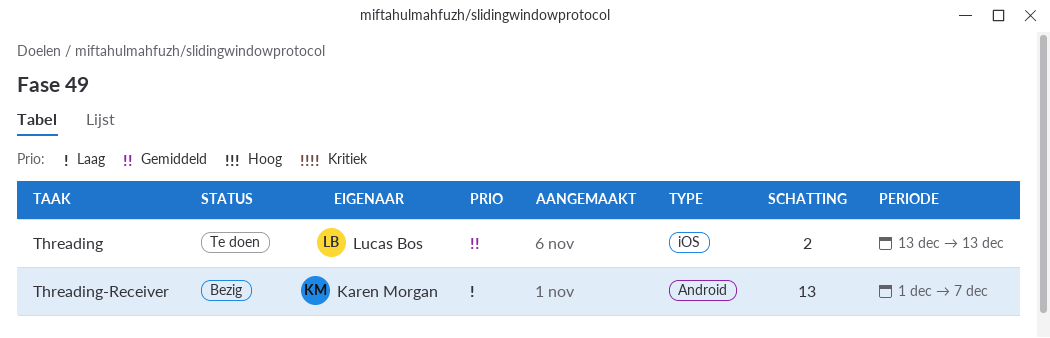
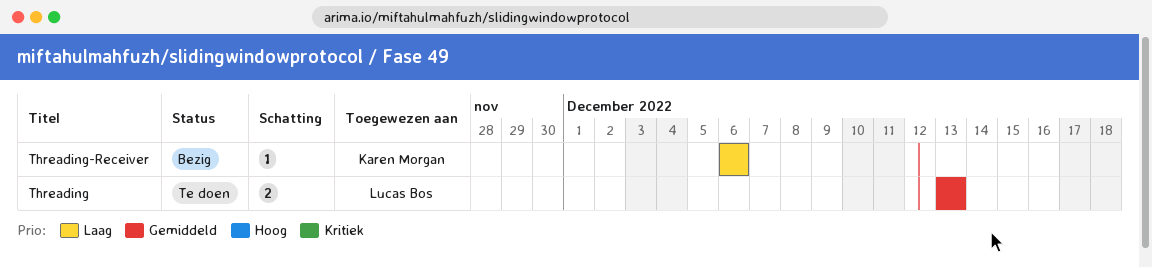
Threading-Receiver, estimate: 13 -> 1
Threading-Receiver, start: Dec 1 -> Dec 6
Threading-Receiver, due: Dec 7 -> Dec 6

